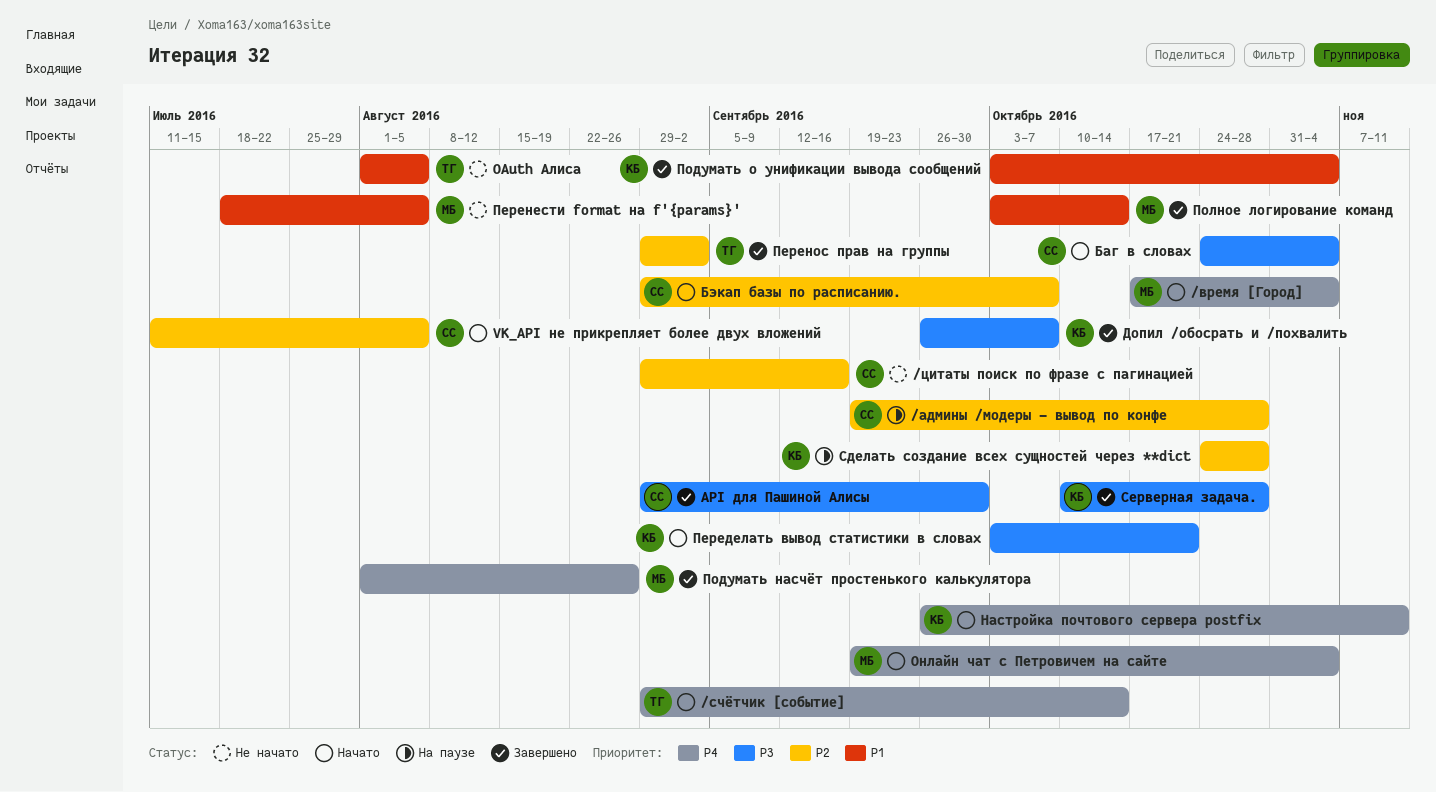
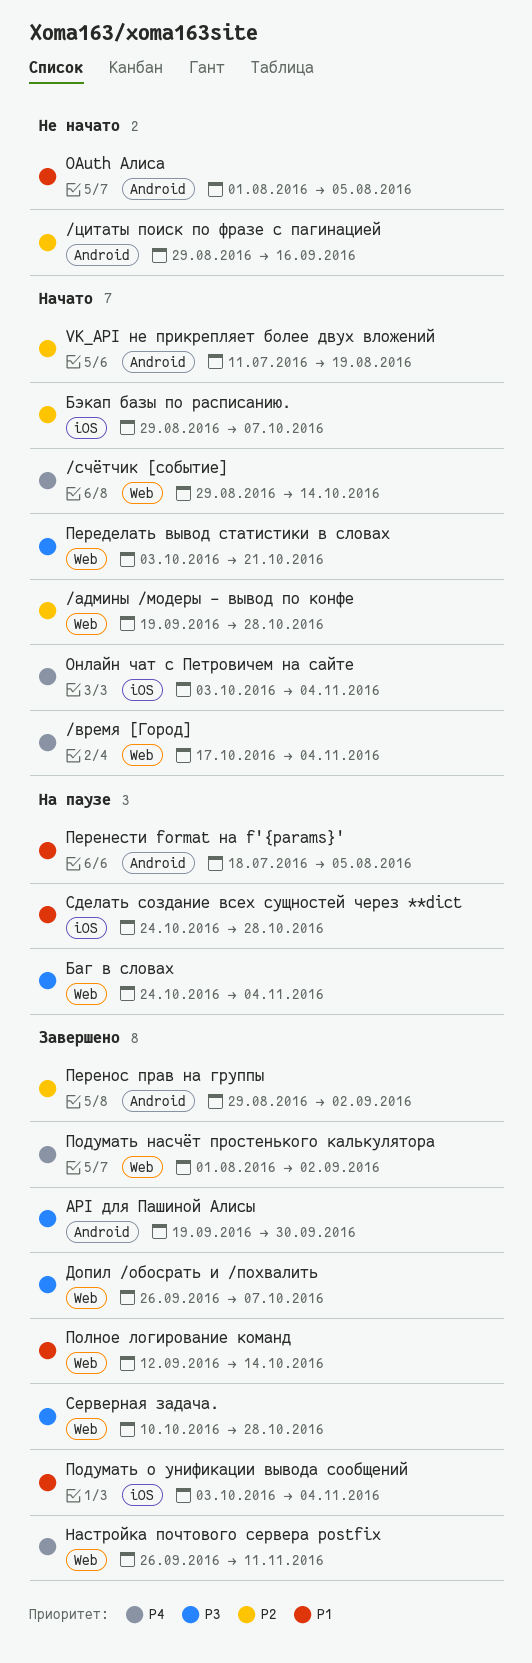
/админы /модеры - вывод по конфе, status: На паузе -> Начато
API для Пашиной Алисы, start: Aug 29 -> Sep 19
VK_API не прикрепляет более двух вложений, due: Aug 5 -> Aug 19
Баг в словах, status: Начато -> На паузе
Настройка почтового сервера postfix, status: Начато -> Завершено
Онлайн чат с Петровичем на сайте, start: Sep 19 -> Oct 3
Перенести format на f'{params}', status: Не начато -> На паузе
Подумать насчёт простенького калькулятора, due: Aug 26 -> Sep 2
Полное логирование команд, start: Oct 3 -> Sep 12
Сделать создание всех сущностей через **dict, priority: P2 -> P1

